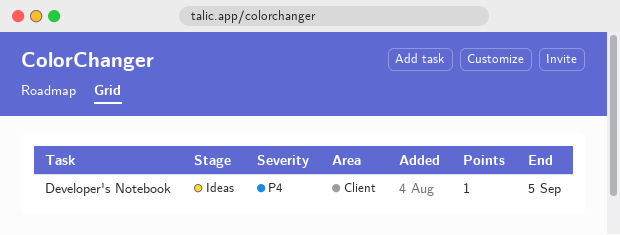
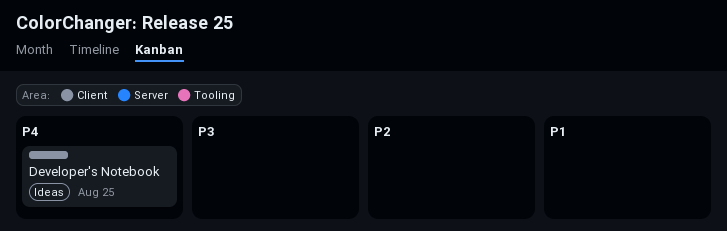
Developer's Notebook, due: Sep 5 -> Aug 25

